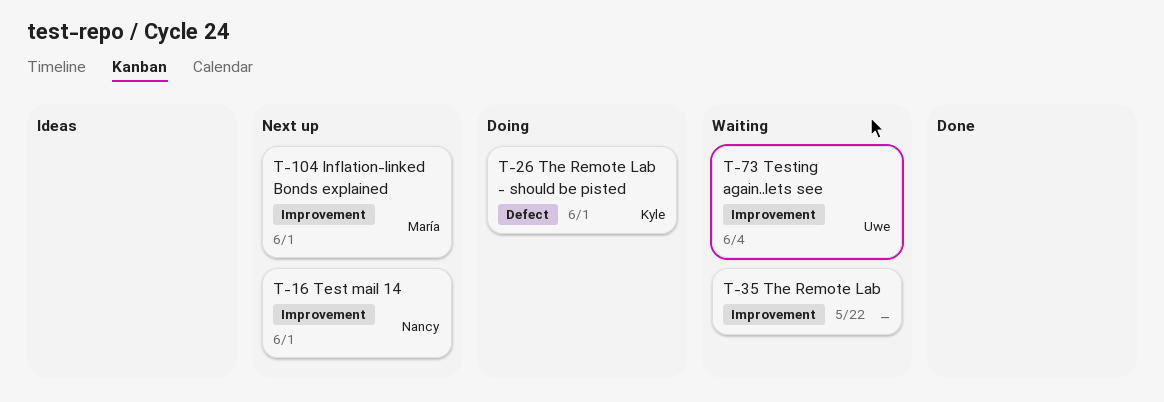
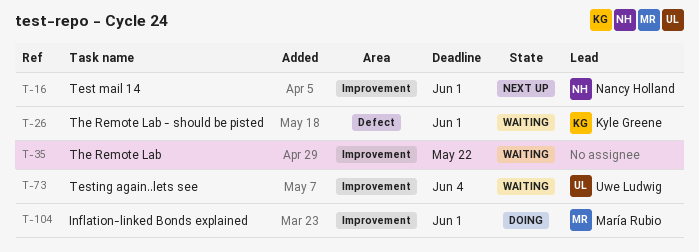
T-26, status: Doing -> Waiting
T-104, status: Next up -> Doing

